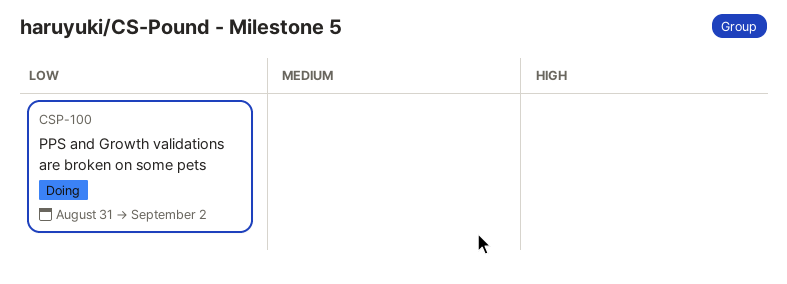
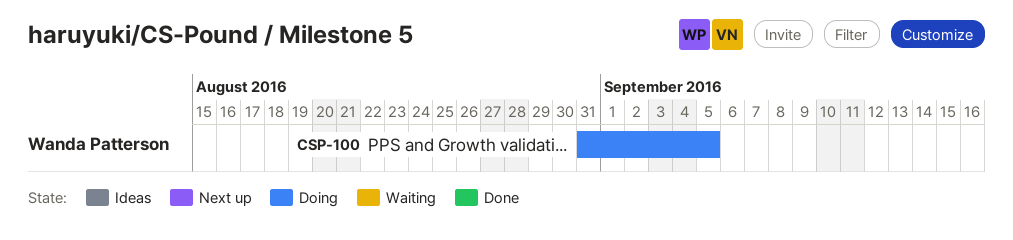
CSP-100, due: Sep 2 -> Sep 5

